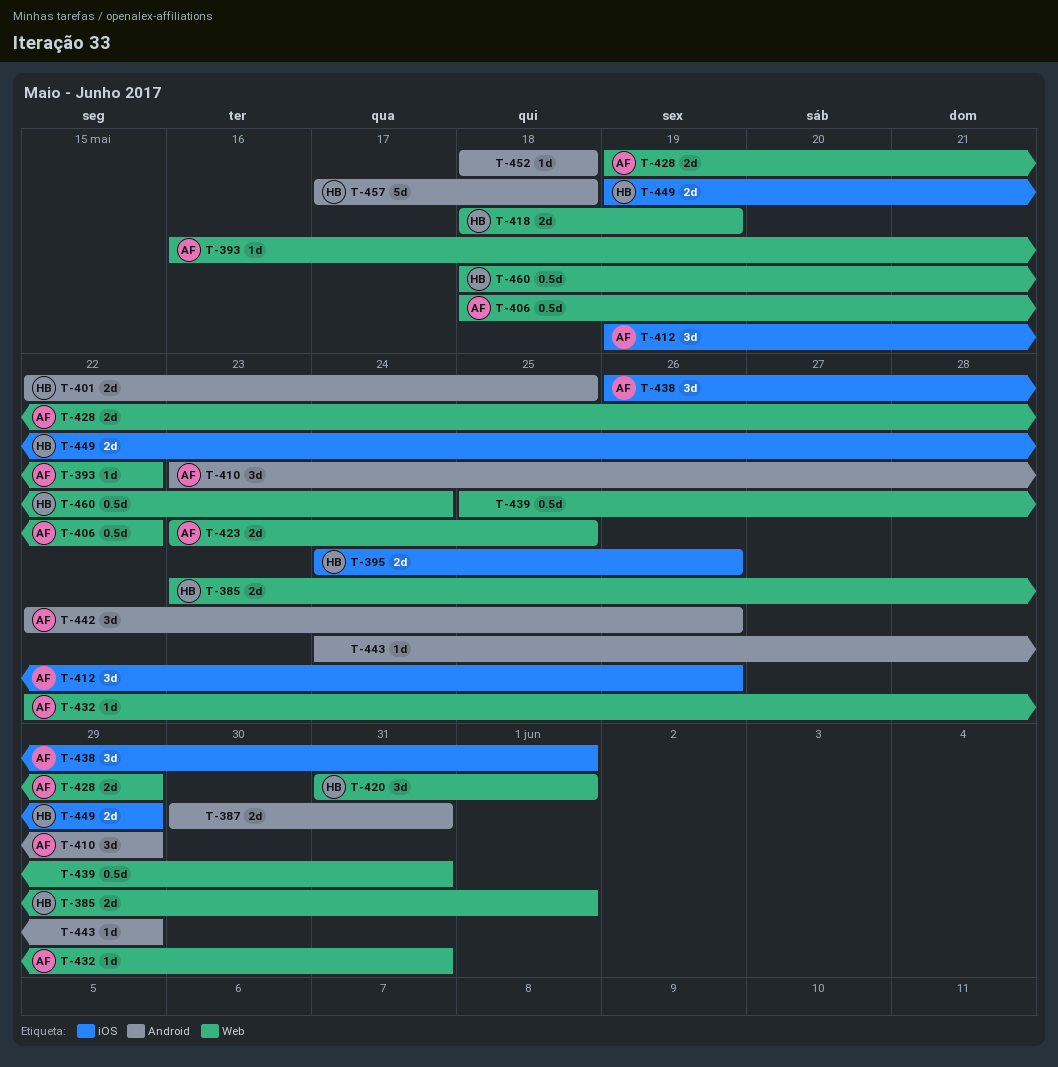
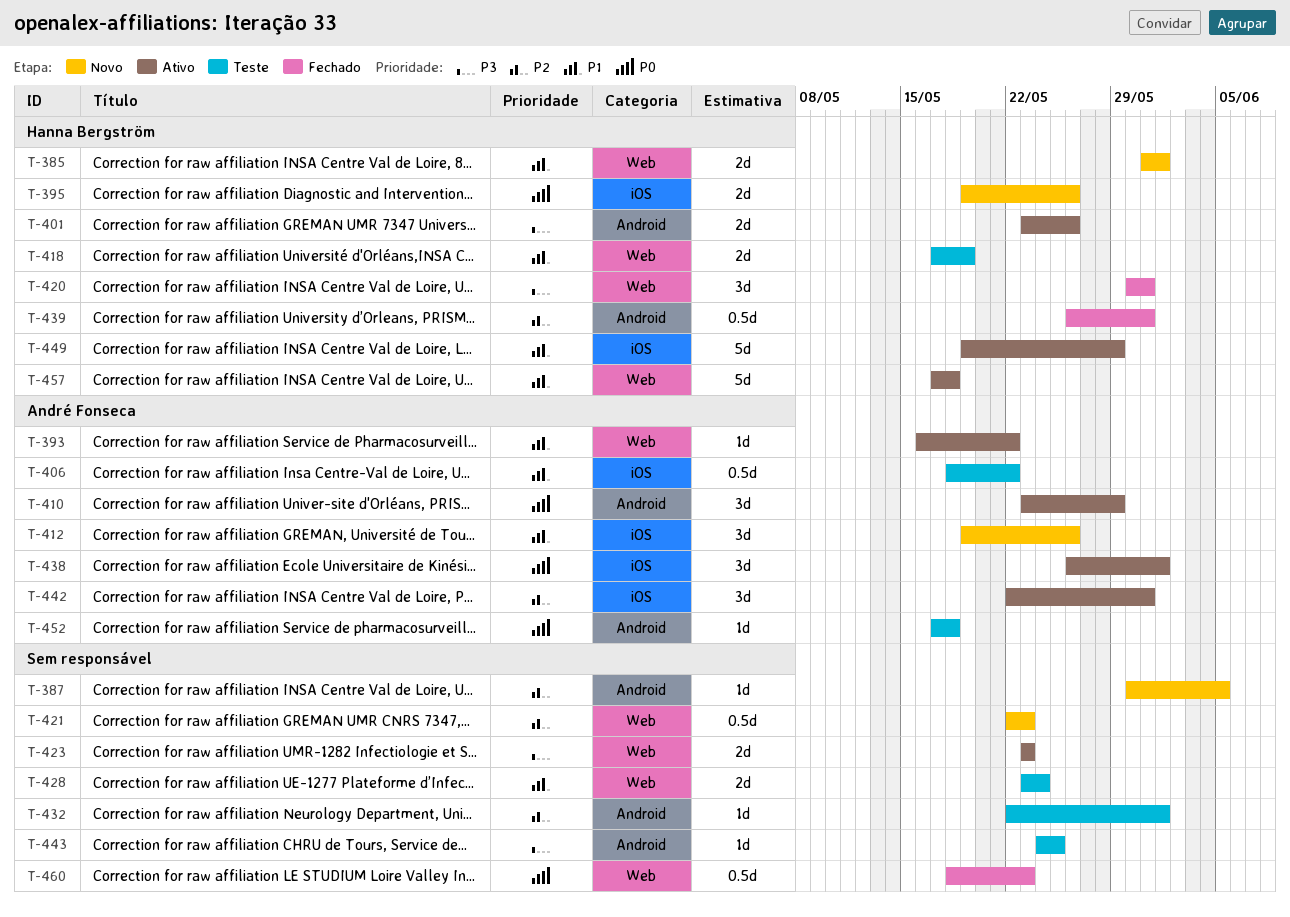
T-385, start: May 23 -> May 31
T-387, estimate: 2d -> 1d
T-387, due: May 31 -> Jun 5
T-395, start: May 24 -> May 19
T-401, start: May 22 -> May 23
T-401, due: May 25 -> May 26
T-406, label: Web -> iOS
T-418, start: May 18 -> May 17
T-420, start: May 31 -> May 30
T-420, due: Jun 1 -> May 31
T-421: none -> present
T-423, owner: André Fonseca -> none
T-423, due: May 25 -> May 23
T-428, owner: André Fonseca -> none
T-428, start: May 19 -> May 23
T-428, due: May 29 -> May 24
T-432, owner: André Fonseca -> none
T-432, label: Web -> Android
T-432, due: May 31 -> Jun 1
T-439, owner: none -> Hanna Bergström
T-439, label: Web -> Android
T-439, start: May 25 -> May 26
T-442, label: Android -> iOS
T-442, due: May 26 -> May 31
T-443, due: May 29 -> May 25
T-449, estimate: 2d -> 5d
T-452, owner: none -> André Fonseca
T-452, start: May 18 -> May 17
T-457, label: Android -> Web
T-460, owner: Hanna Bergström -> none
T-460, due: May 24 -> May 23

